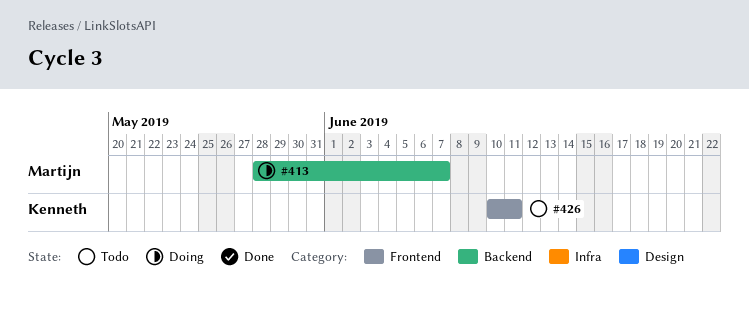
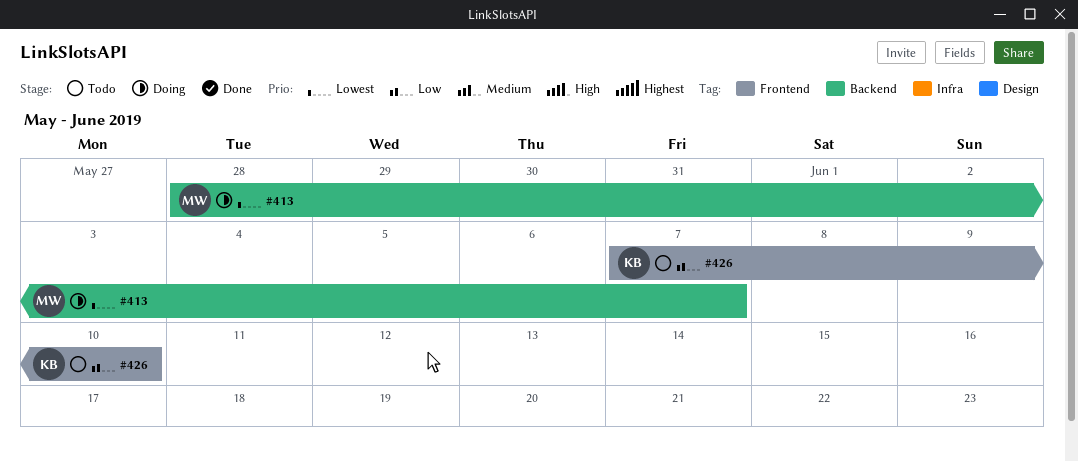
#426, start: Jun 10 -> Jun 7
#426, due: Jun 11 -> Jun 10

